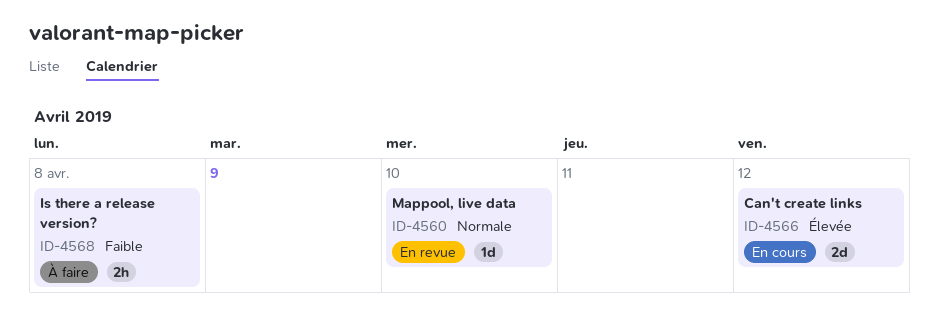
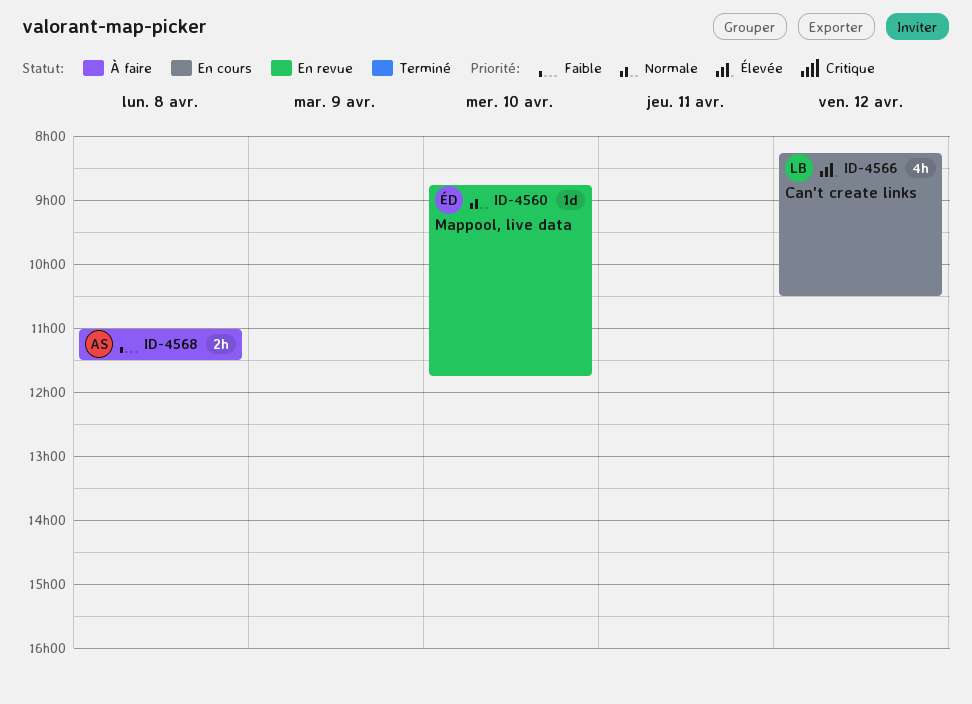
ID-4566, estimate: 2d -> 4h

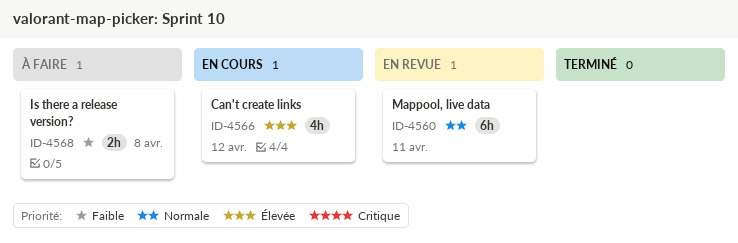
ID-4560, estimate: 1d -> 6h
ID-4560, day: Apr 10 -> Apr 11

